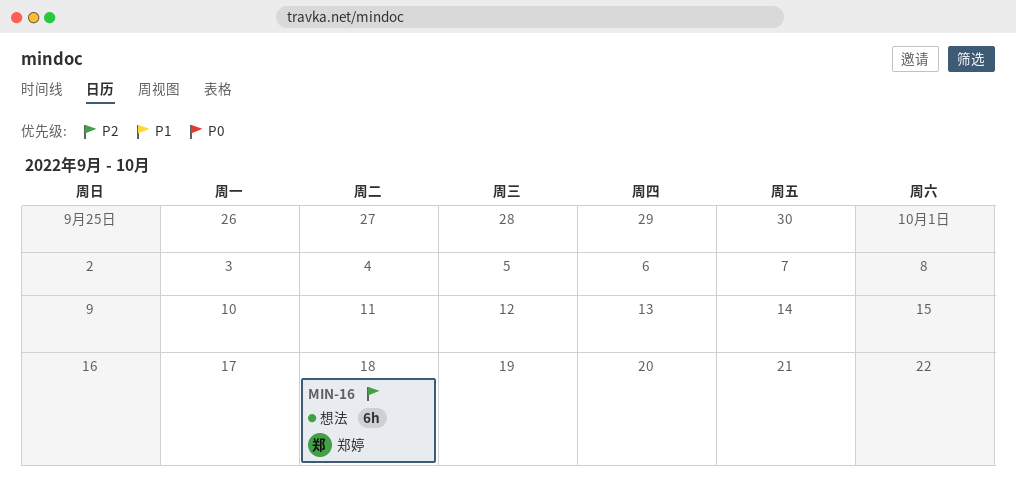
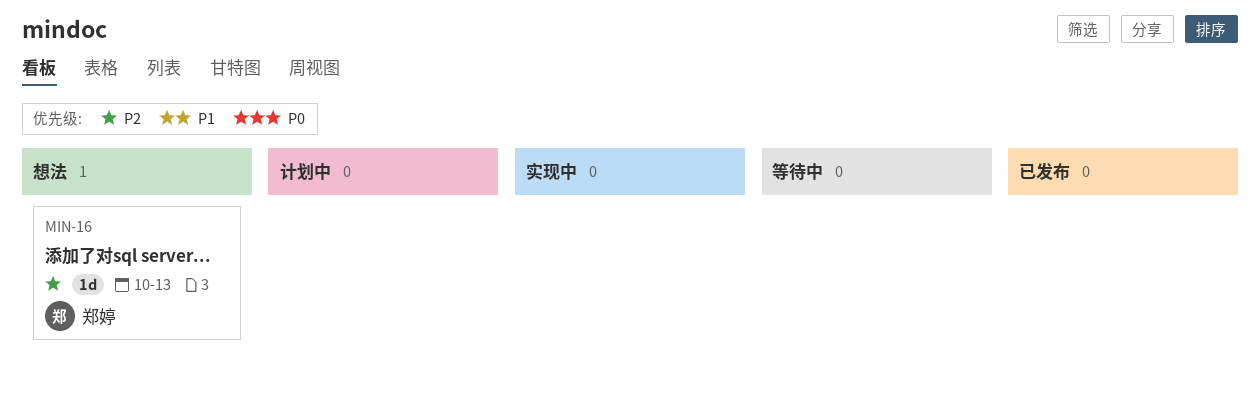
MIN-16, estimate: 6h -> 1d
MIN-16, due: Oct 18 -> Oct 13

